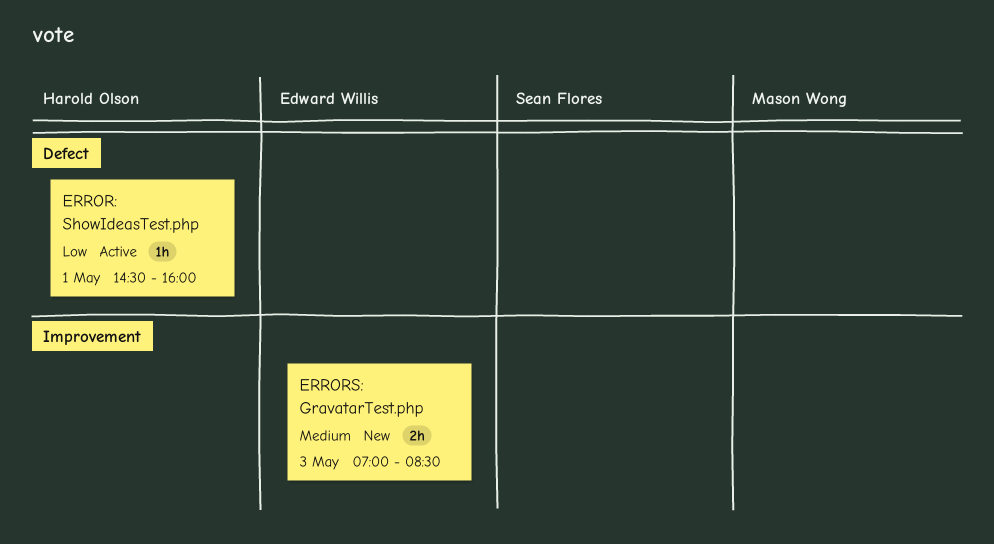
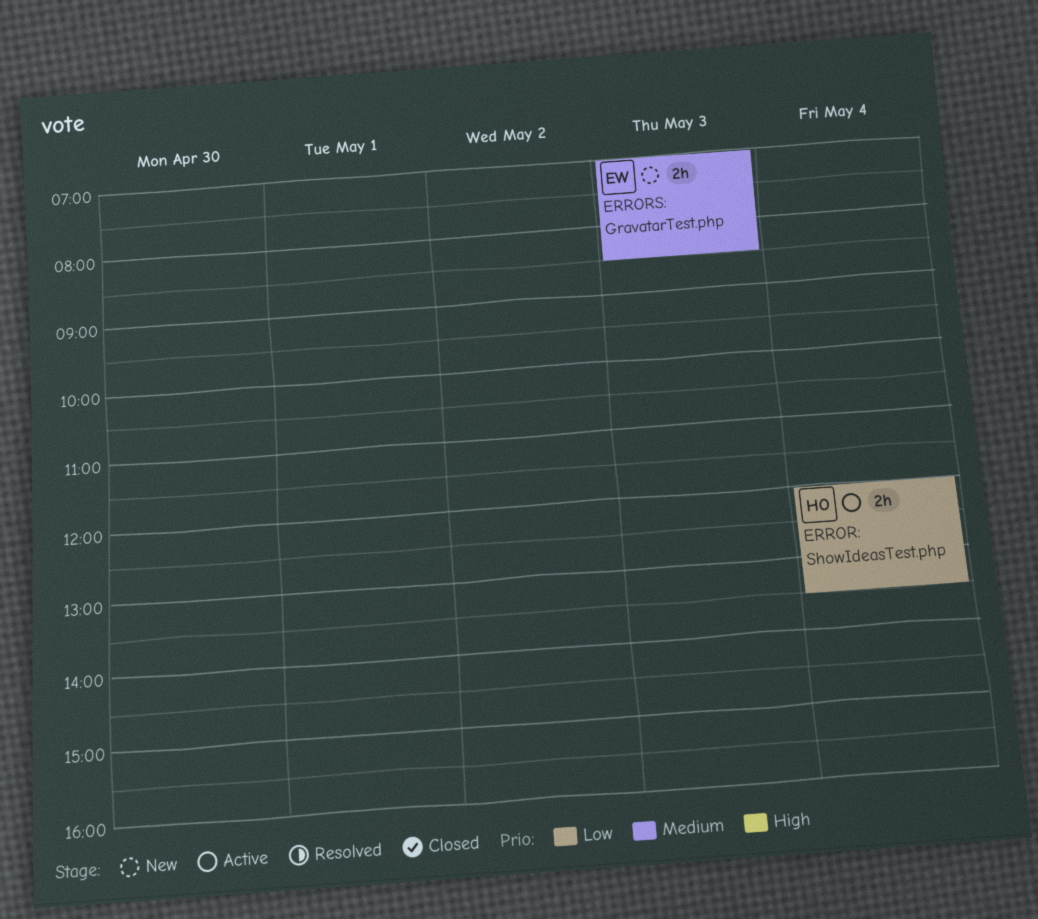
ERROR: ShowIdeasTest.php, estimate: 1h -> 2h
ERROR: ShowIdeasTest.php, day: May 1 -> May 4
ERROR: ShowIdeasTest.php, begins: 14:30 -> 12:00
ERROR: ShowIdeasTest.php, ends: 16:00 -> 13:30

